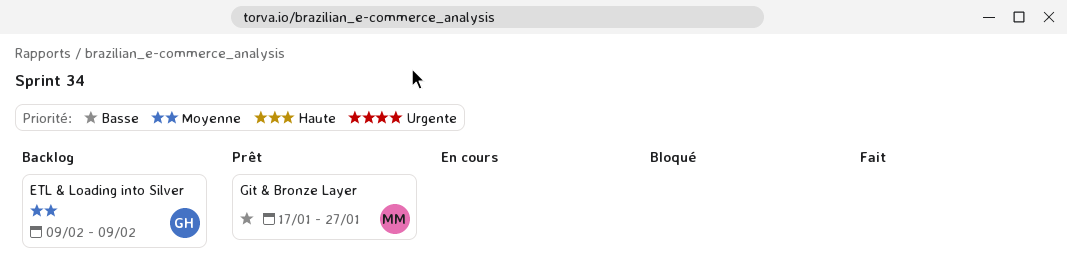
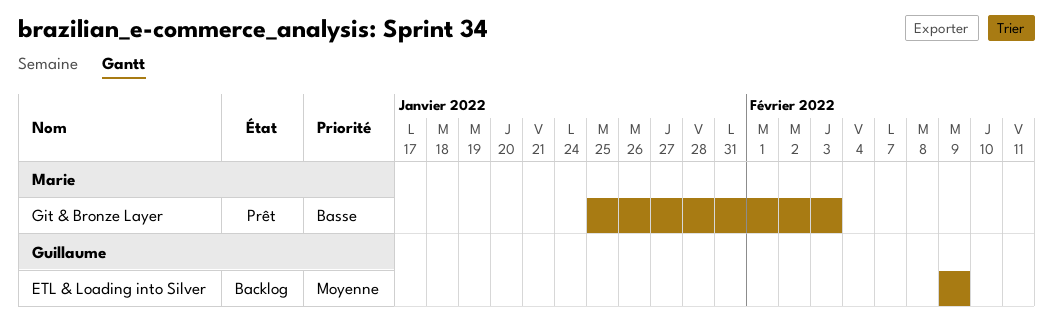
Git & Bronze Layer, start: Jan 17 -> Jan 25
Git & Bronze Layer, due: Jan 27 -> Feb 3

